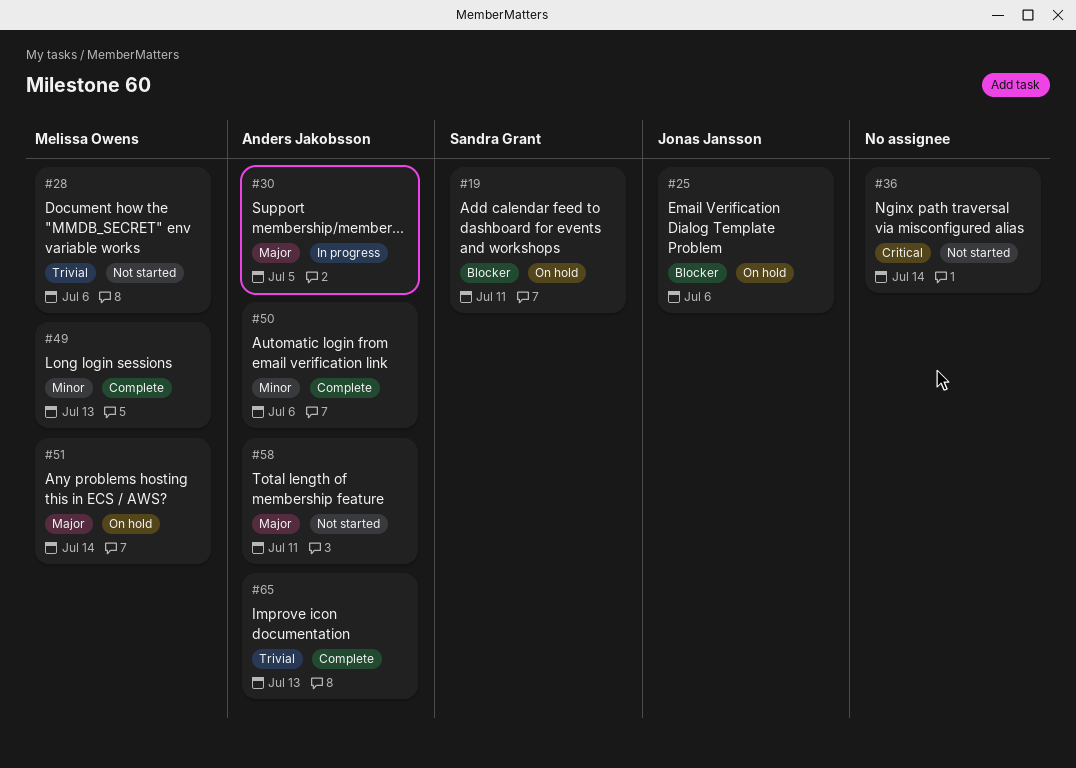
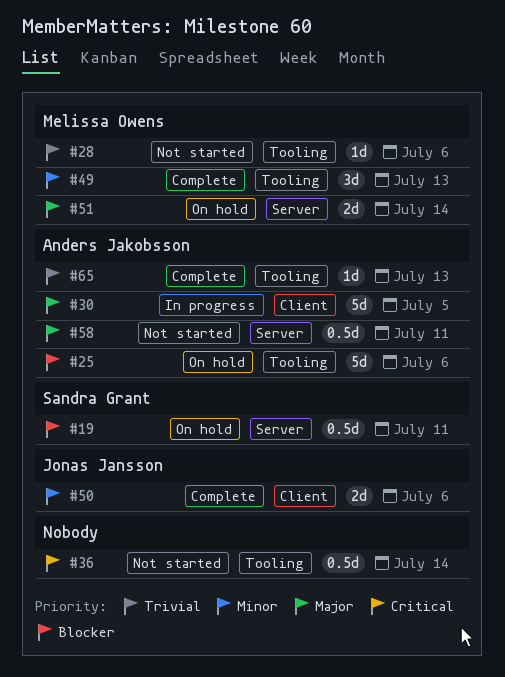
#25, owner: Jonas Jansson -> Anders Jakobsson
#50, owner: Anders Jakobsson -> Jonas Jansson

